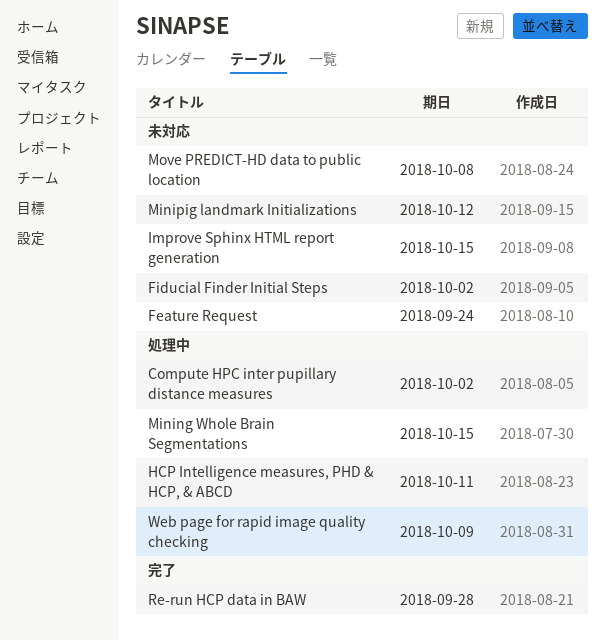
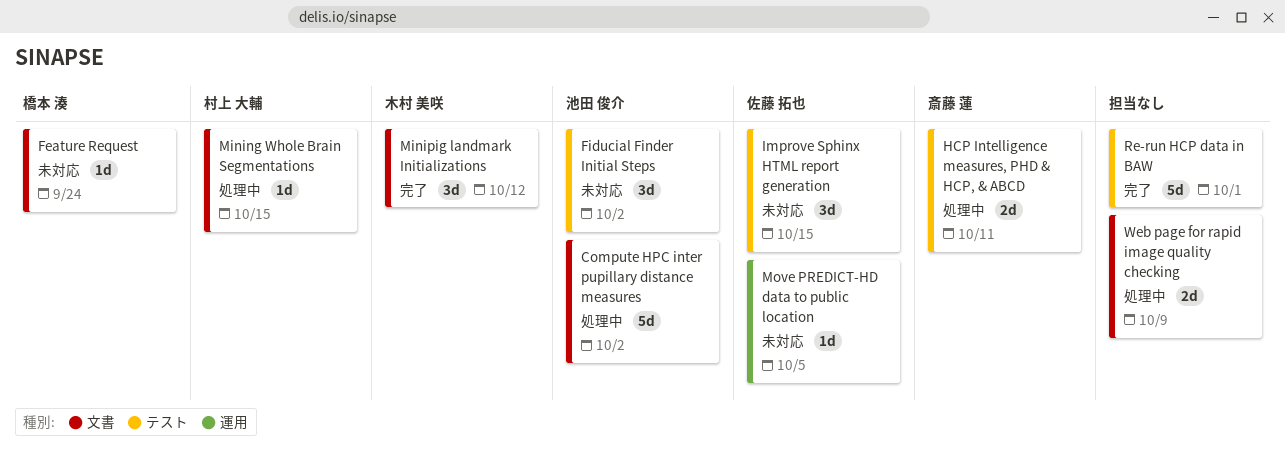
Minipig landmark Initializations, status: 未対応 -> 完了
Move PREDICT-HD data to public location, due: Oct 8 -> Oct 5
Re-run HCP data in BAW, due: Sep 28 -> Oct 1

